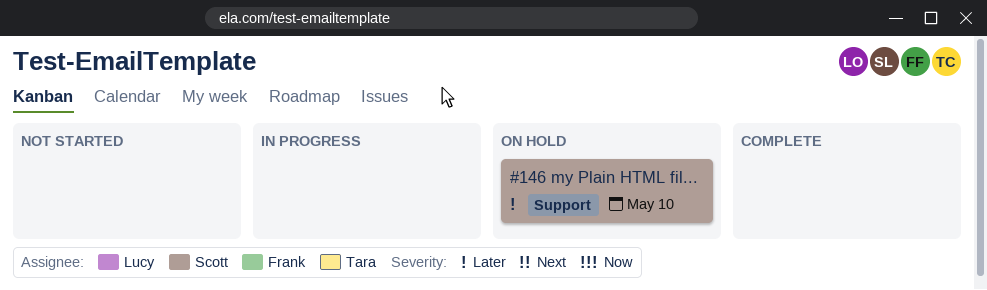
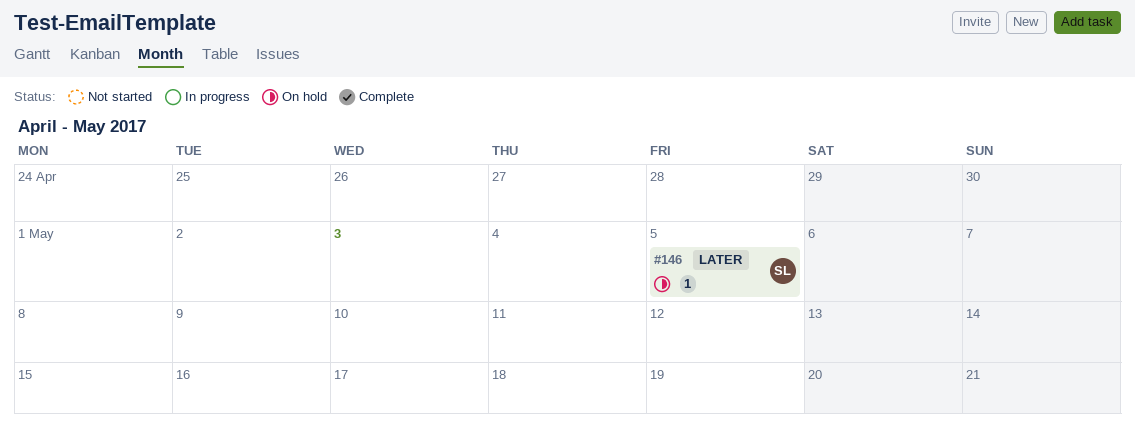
#146, due: May 10 -> May 5

